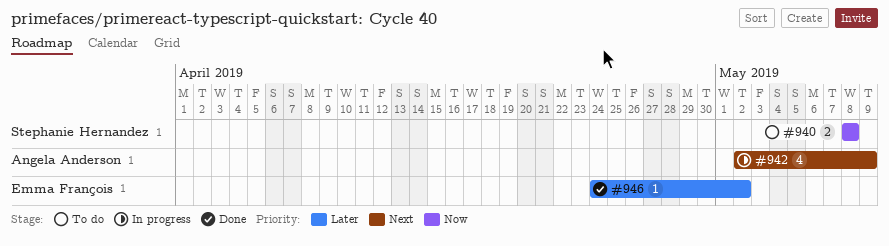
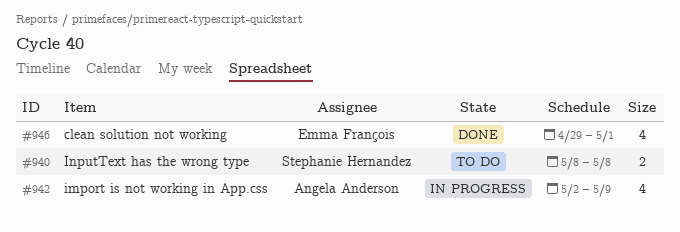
#946, estimate: 1 -> 4
#946, start: Apr 24 -> Apr 29
#946, due: May 2 -> May 1

